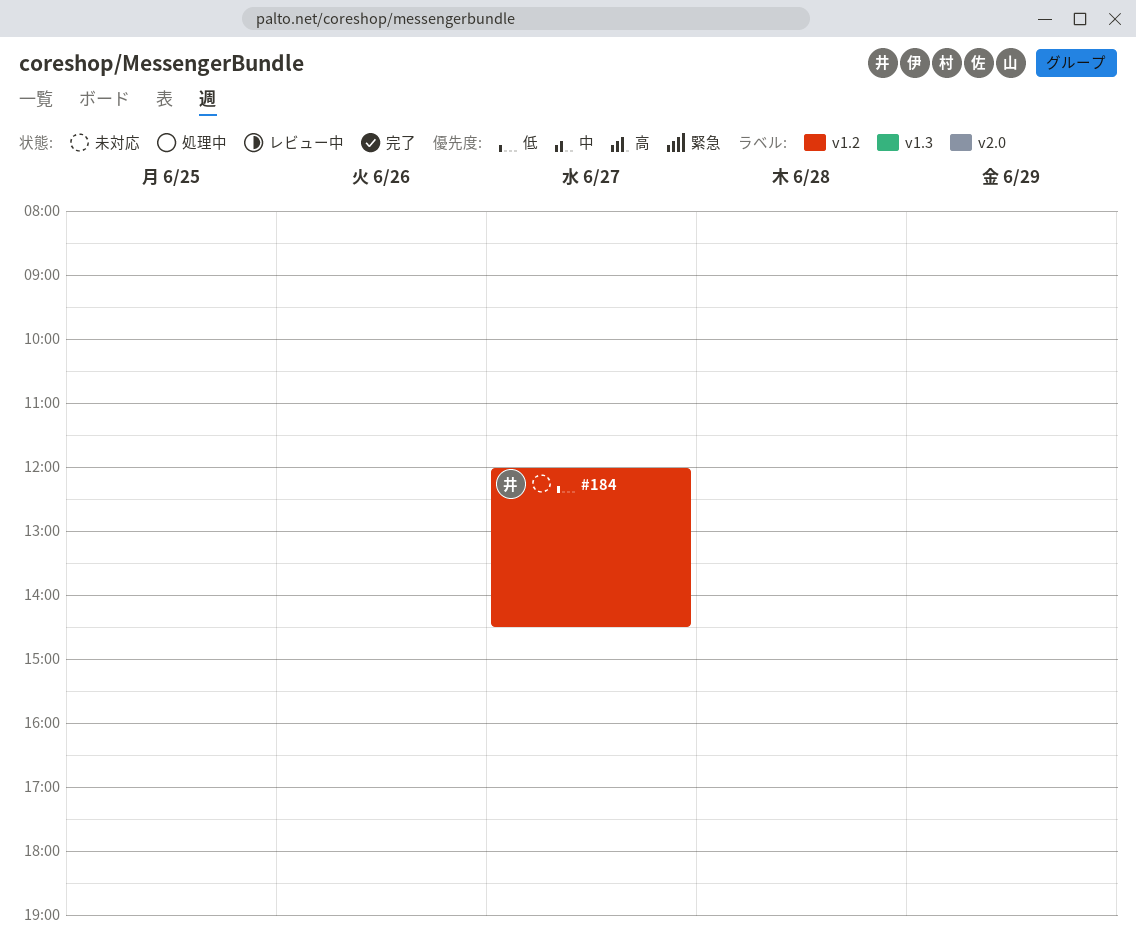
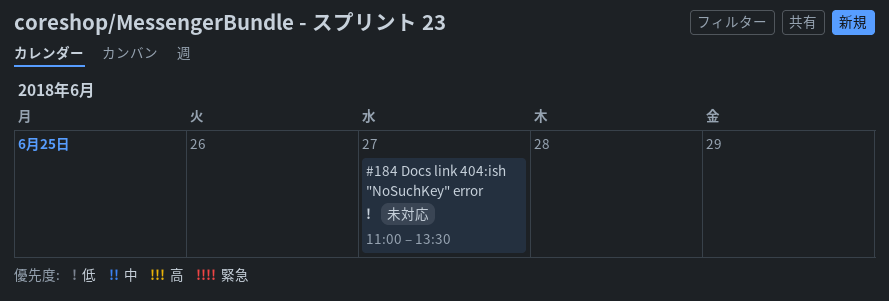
#184, begins: 12:00 -> 11:00
#184, ends: 14:30 -> 13:30

